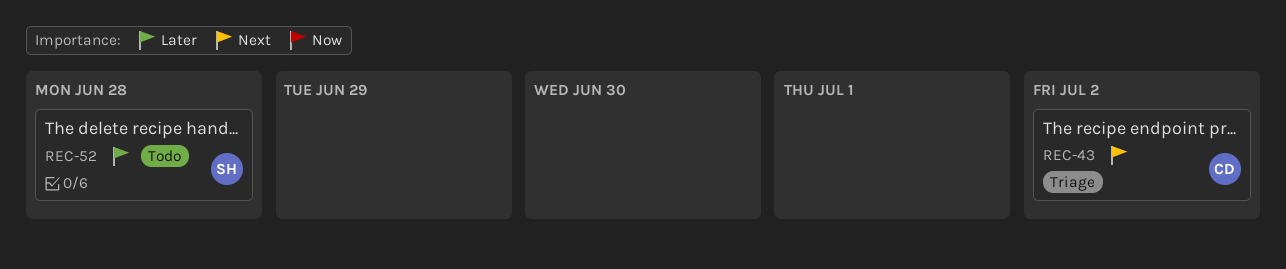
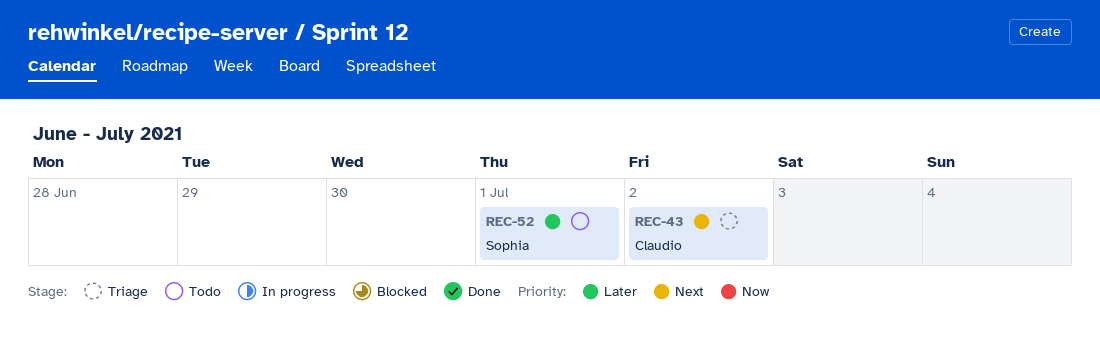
REC-52, due: Jun 28 -> Jul 1

